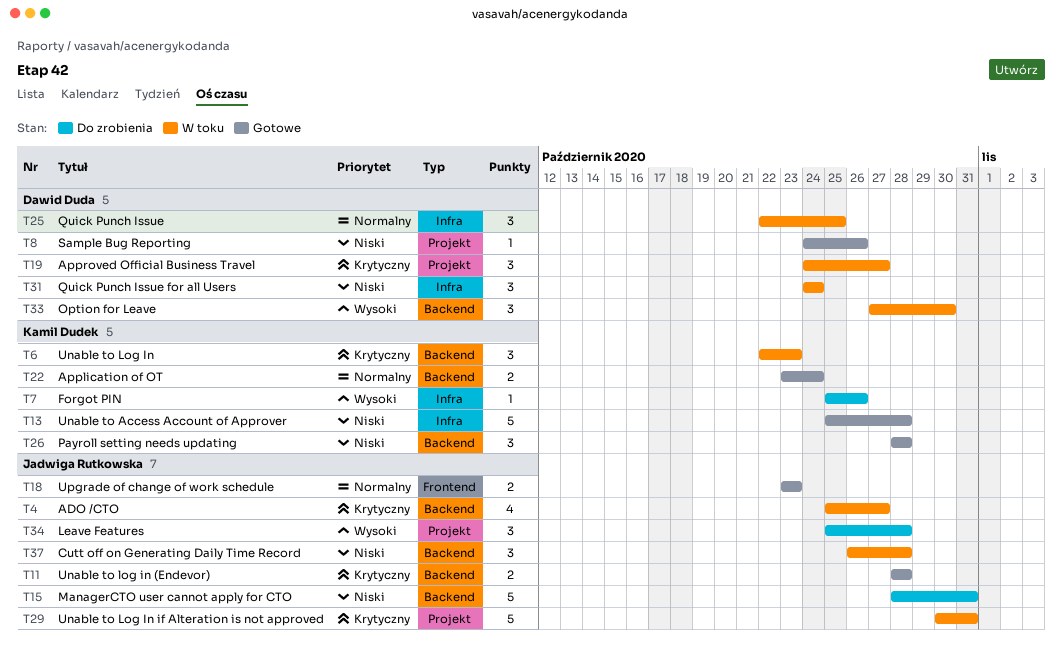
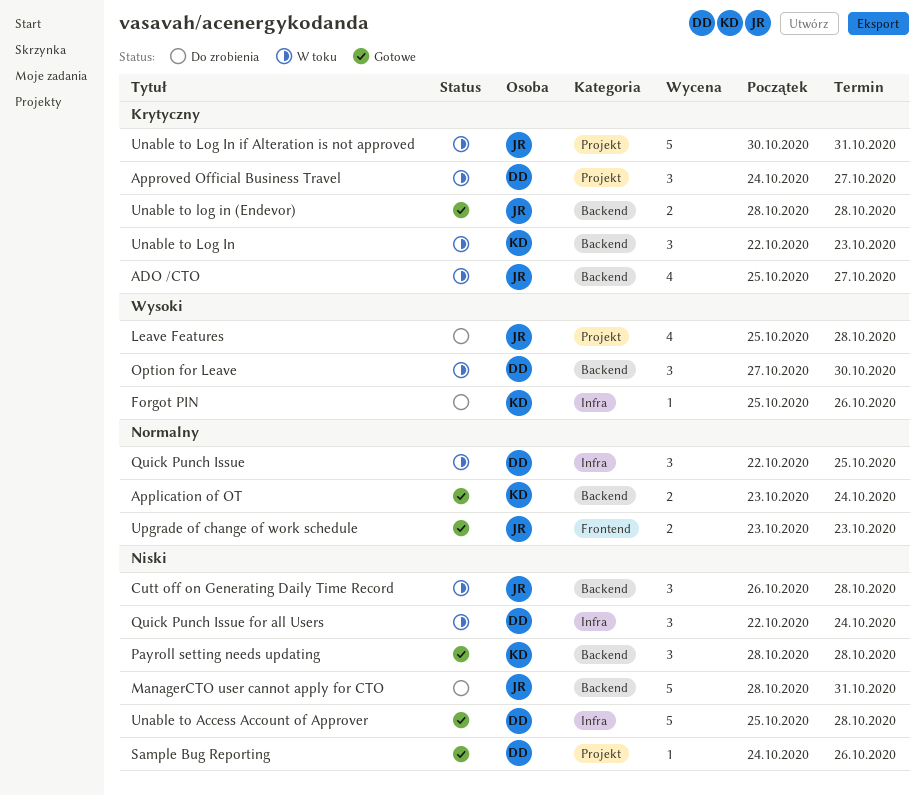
Leave Features, estimate: 3 -> 4
Quick Punch Issue for all Users, start: Oct 24 -> Oct 22
Unable to Access Account of Approver, owner: Kamil Dudek -> Dawid Duda

